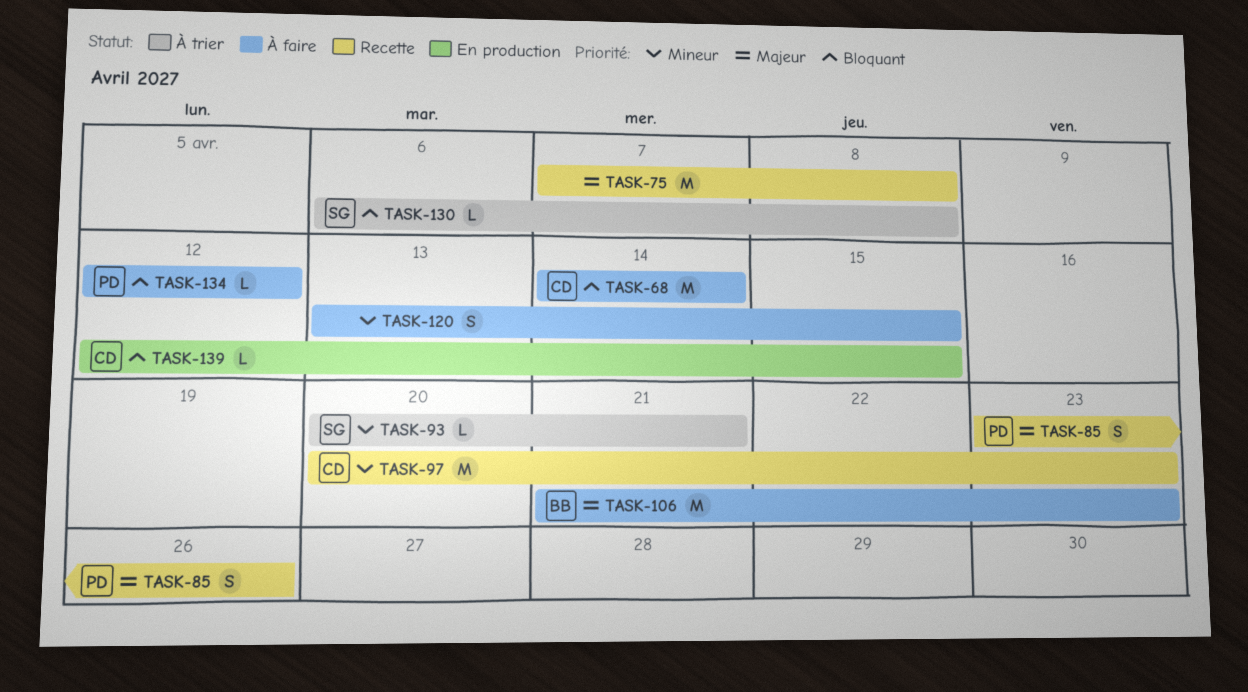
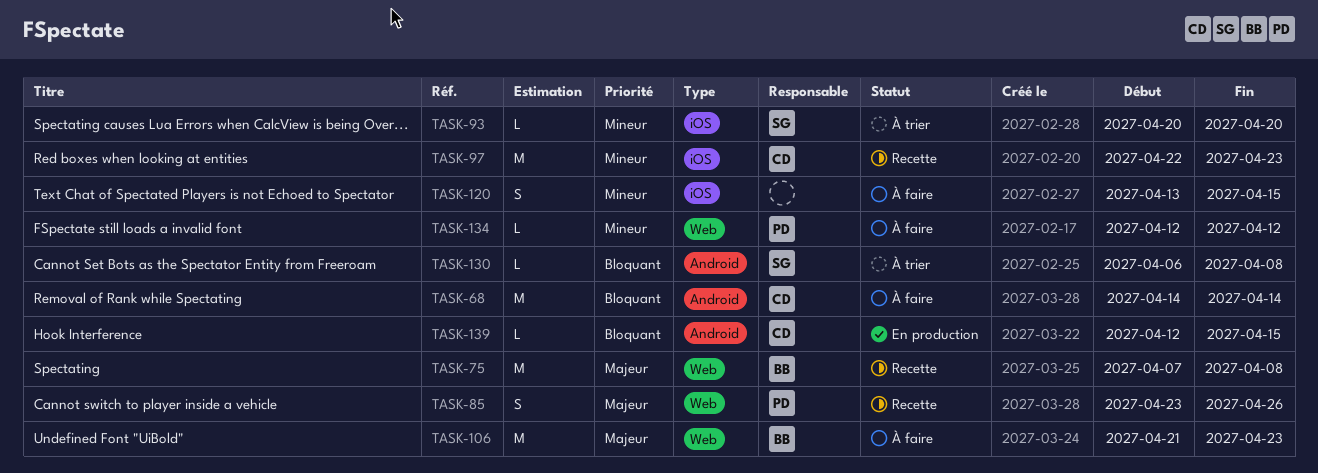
TASK-75, owner: none -> BB
TASK-93, due: Apr 21 -> Apr 20
TASK-97, start: Apr 20 -> Apr 22
TASK-134, priority: Bloquant -> Mineur

